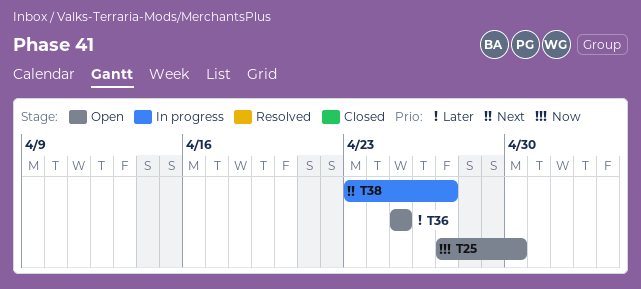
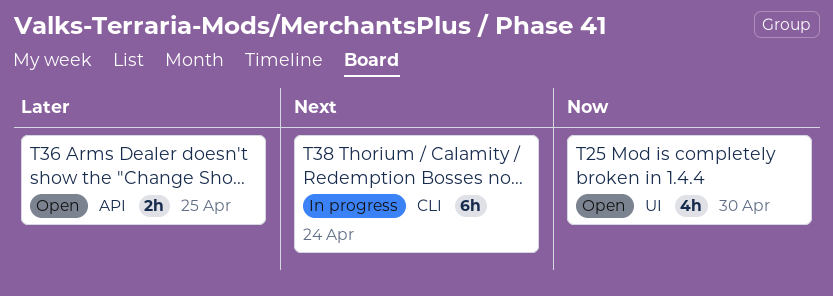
T38, due: Apr 27 -> Apr 24

